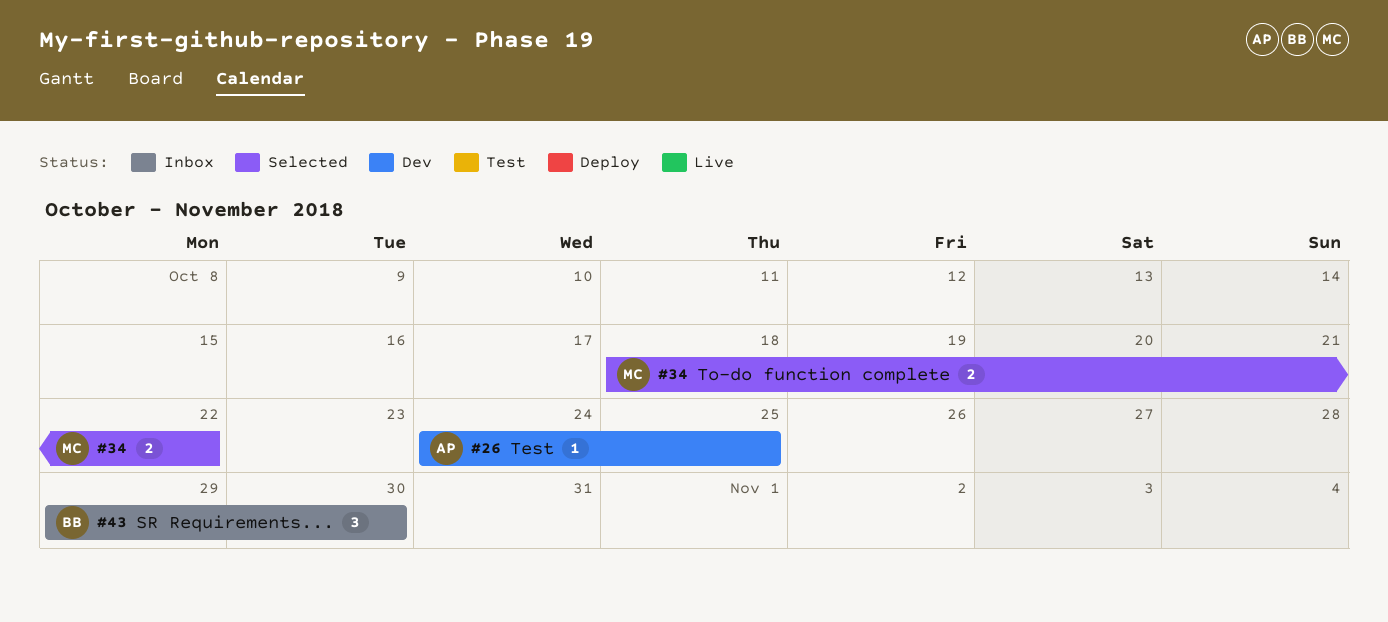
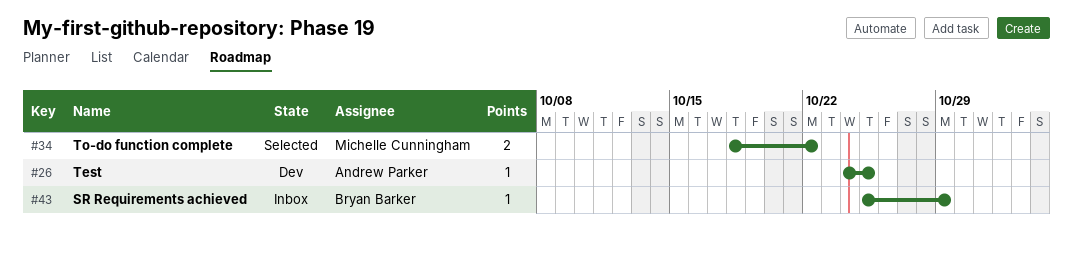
#43, estimate: 3 -> 1
#43, start: Oct 29 -> Oct 25
#43, due: Oct 30 -> Oct 29

